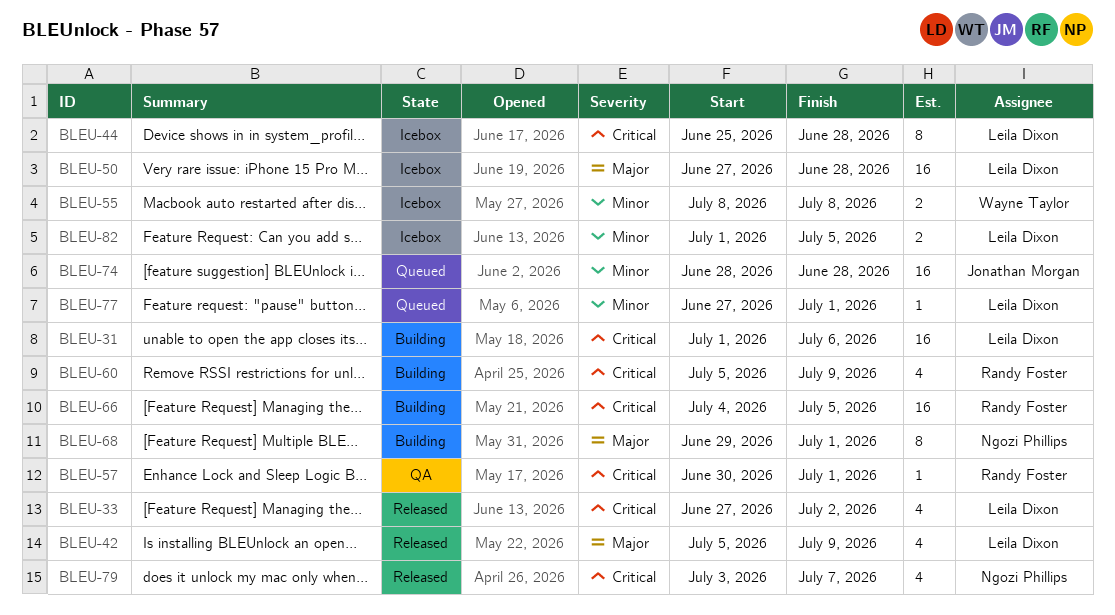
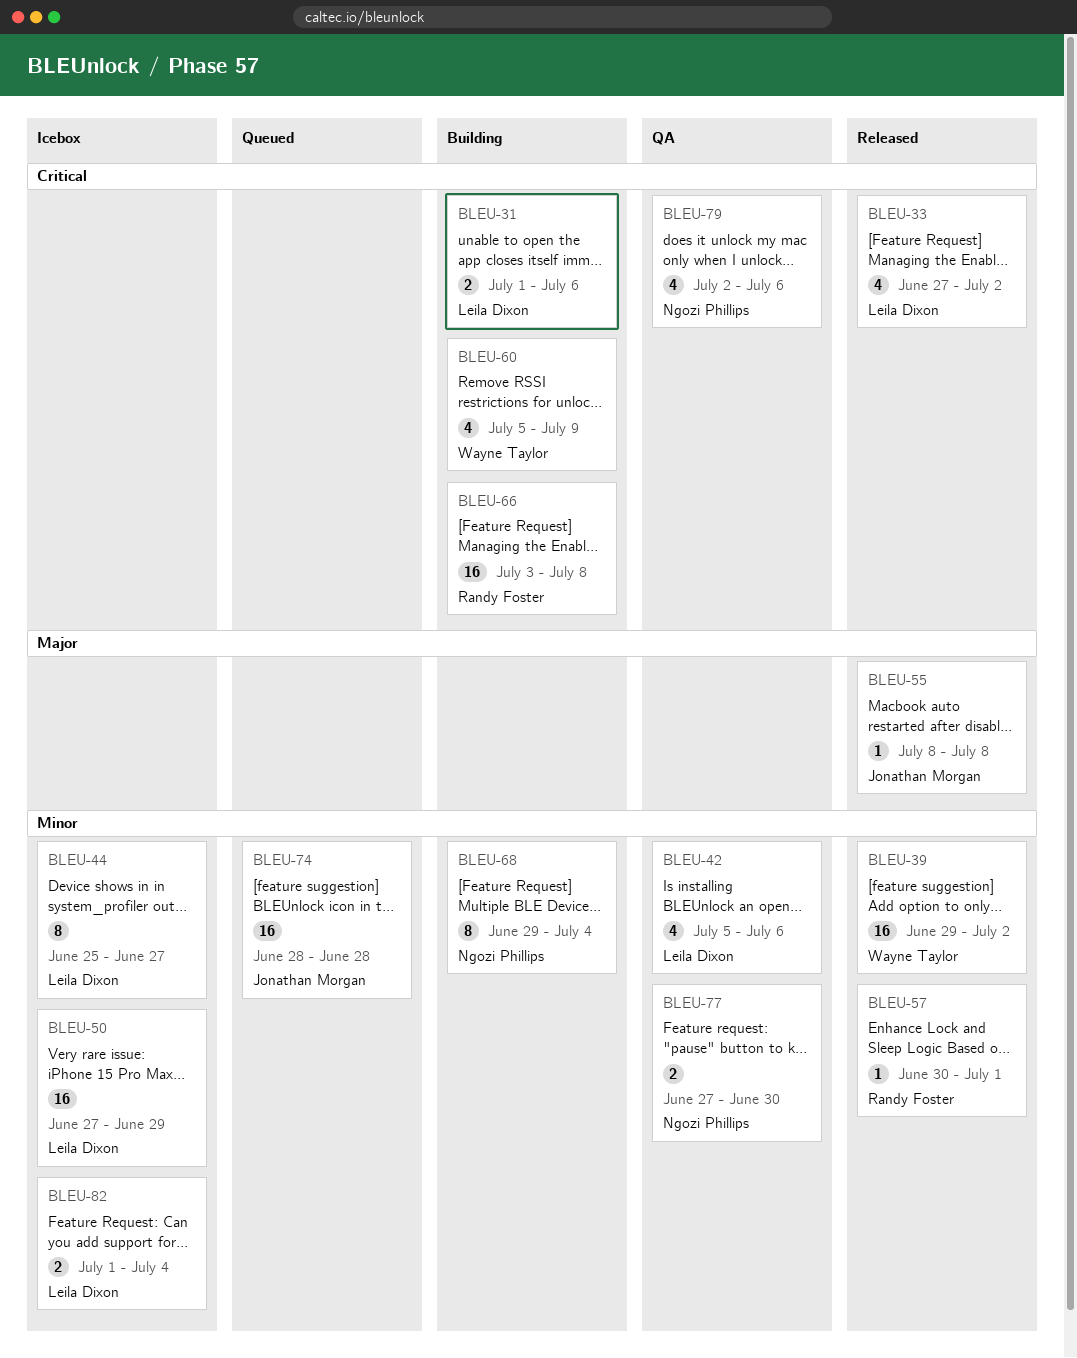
BLEU-31, estimate: 16 -> 2
BLEU-39: none -> present
BLEU-42, status: Released -> QA
BLEU-42, priority: Major -> Minor
BLEU-42, due: Jul 9 -> Jul 6
BLEU-44, priority: Critical -> Minor
BLEU-44, due: Jun 28 -> Jun 27
BLEU-50, priority: Major -> Minor
BLEU-50, due: Jun 28 -> Jun 29
BLEU-55, status: Icebox -> Released
BLEU-55, owner: Wayne Taylor -> Jonathan Morgan
BLEU-55, priority: Minor -> Major
BLEU-55, estimate: 2 -> 1
BLEU-57, status: QA -> Released
BLEU-57, priority: Critical -> Minor
BLEU-60, owner: Randy Foster -> Wayne Taylor
BLEU-66, start: Jul 4 -> Jul 3
BLEU-66, due: Jul 5 -> Jul 8
BLEU-68, priority: Major -> Minor
BLEU-68, due: Jul 1 -> Jul 4
BLEU-77, status: Queued -> QA
BLEU-77, owner: Leila Dixon -> Ngozi Phillips
BLEU-77, estimate: 1 -> 2
BLEU-77, due: Jul 1 -> Jun 30
BLEU-79, status: Released -> QA
BLEU-79, start: Jul 3 -> Jul 2
BLEU-79, due: Jul 7 -> Jul 6
BLEU-82, due: Jul 5 -> Jul 4

